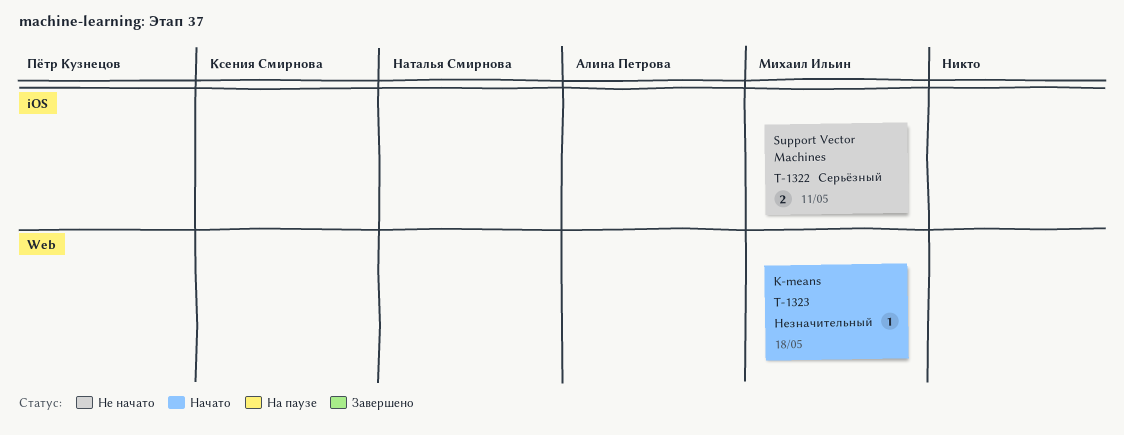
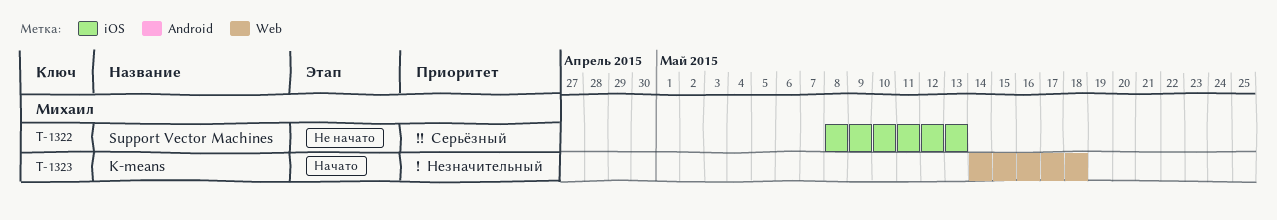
T-1322, due: May 11 -> May 13

